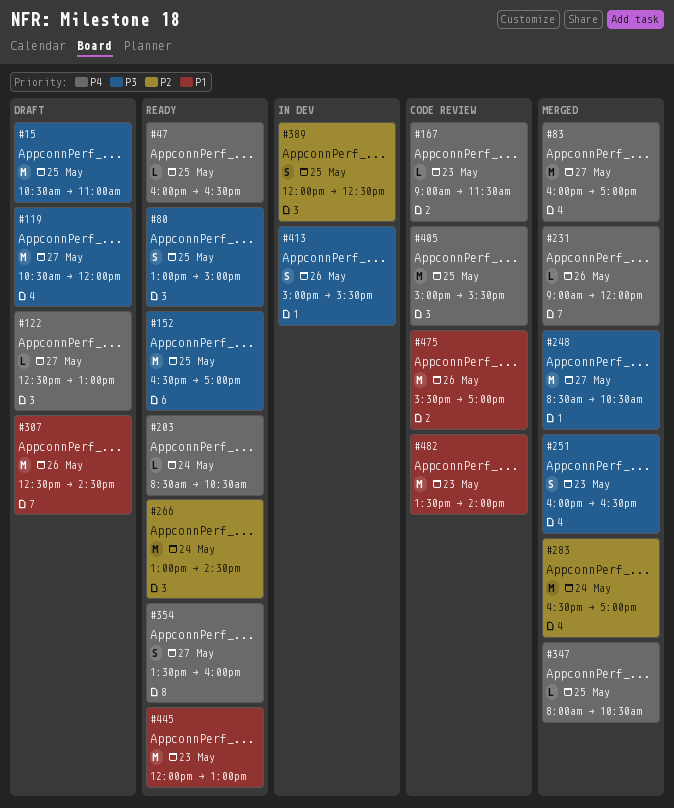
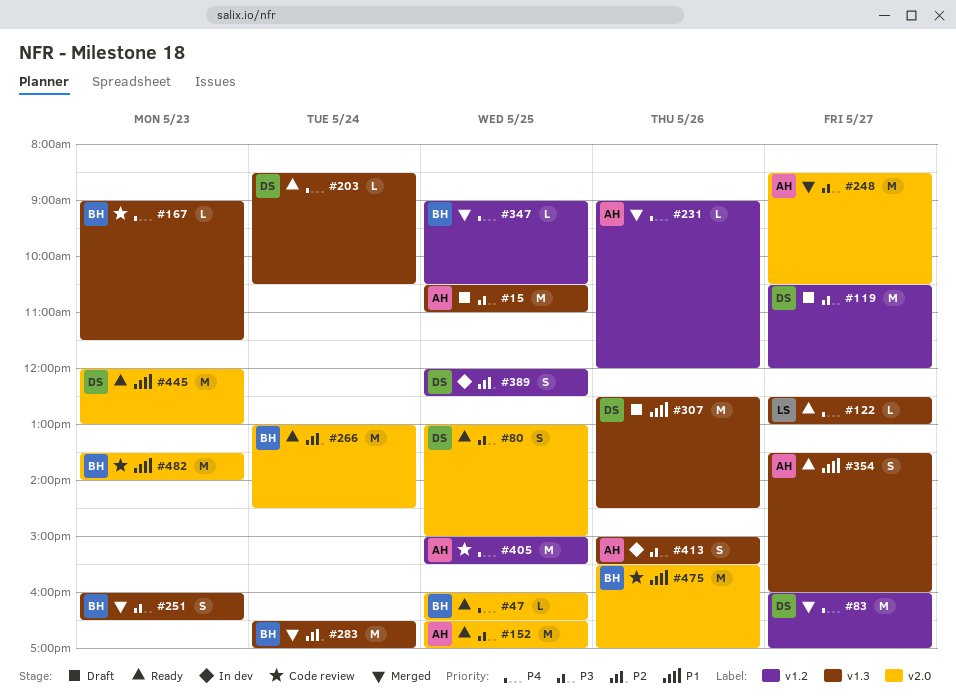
#122, status: Draft -> Ready
#347, begins: 08:00 -> 09:00
#354, priority: P4 -> P1

